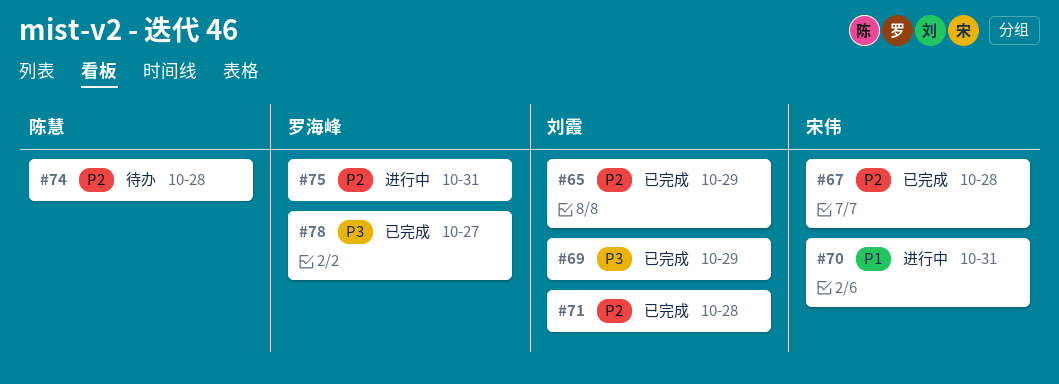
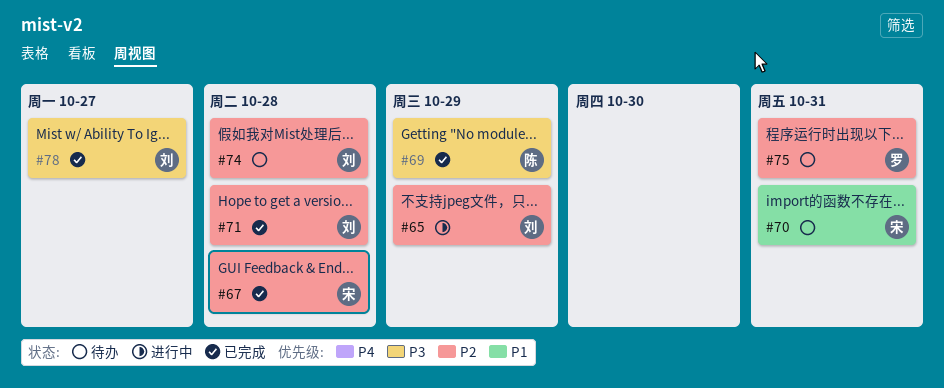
#65, status: 已完成 -> 进行中
#69, owner: 刘霞 -> 陈慧
#70, status: 进行中 -> 待办
#74, owner: 陈慧 -> 刘霞
#75, status: 进行中 -> 待办
#78, owner: 罗海峰 -> 刘霞

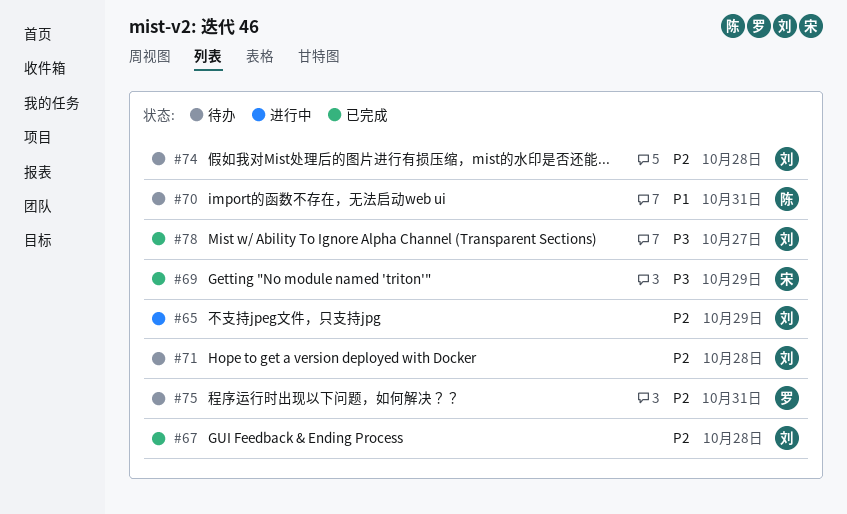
#67, owner: 宋 -> 刘
#69, owner: 陈 -> 宋
#70, owner: 宋 -> 陈
#71, status: 已完成 -> 待办

